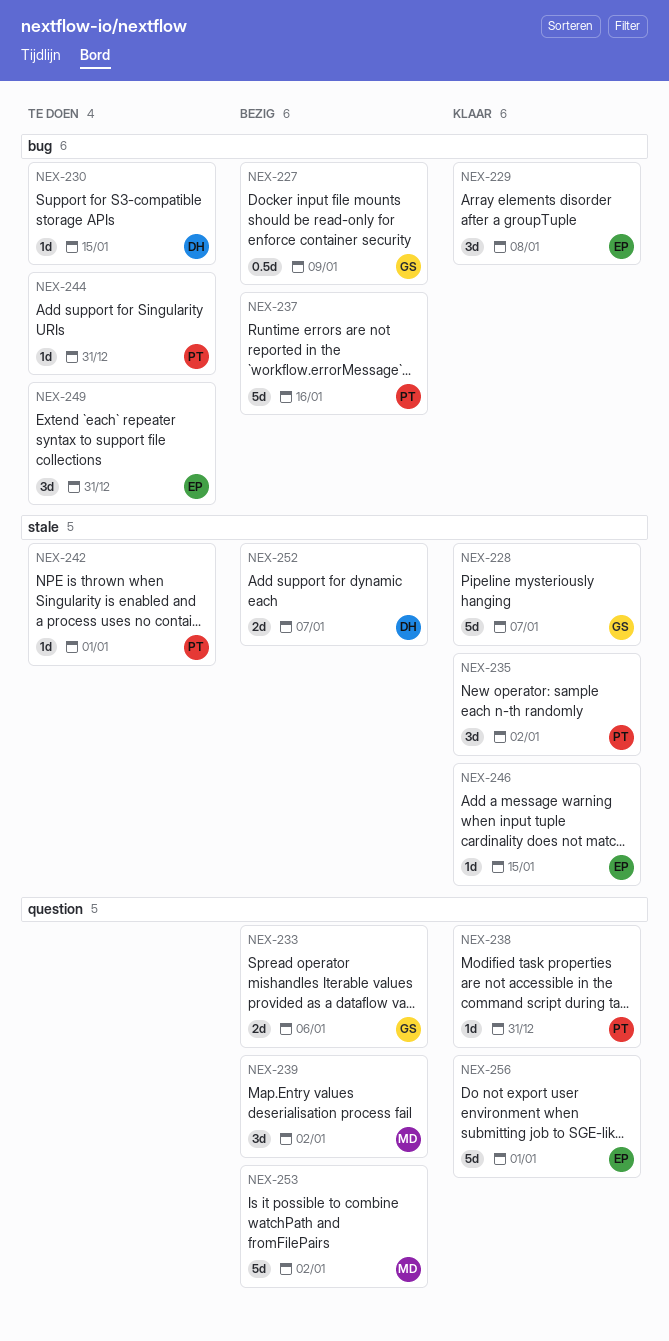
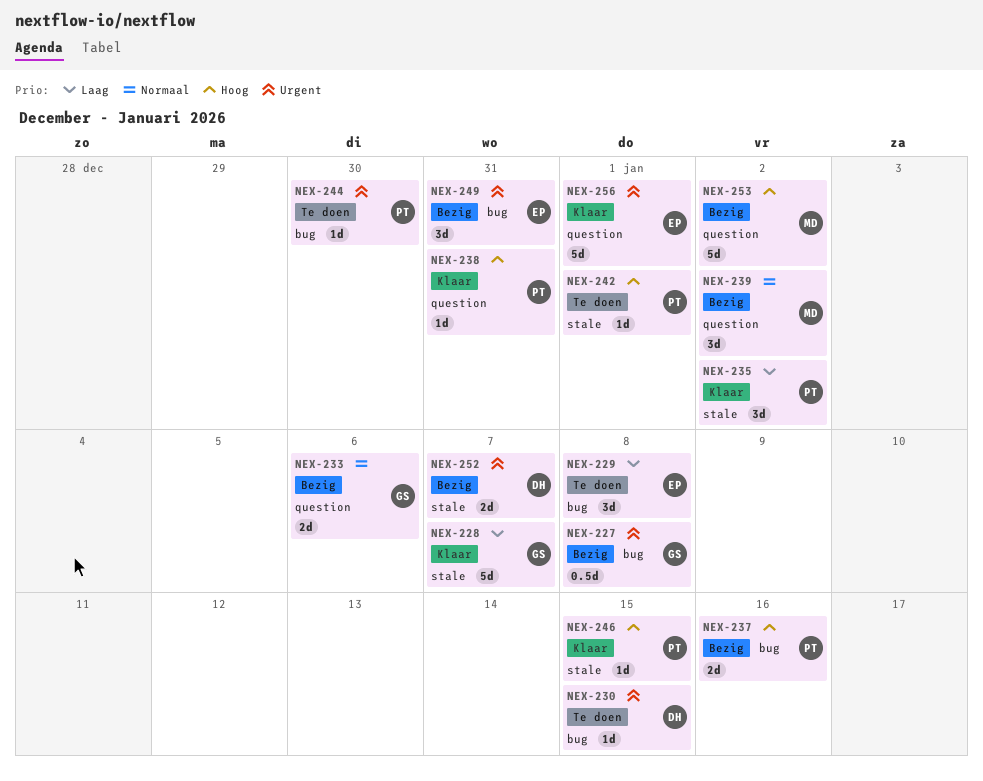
NEX-227, due: Jan 9 -> Jan 8
NEX-229, status: Klaar -> Te doen
NEX-237, estimate: 5d -> 2d
NEX-244, due: Dec 31 -> Dec 30
NEX-246, owner: EP -> PT
NEX-249, status: Te doen -> Bezig

